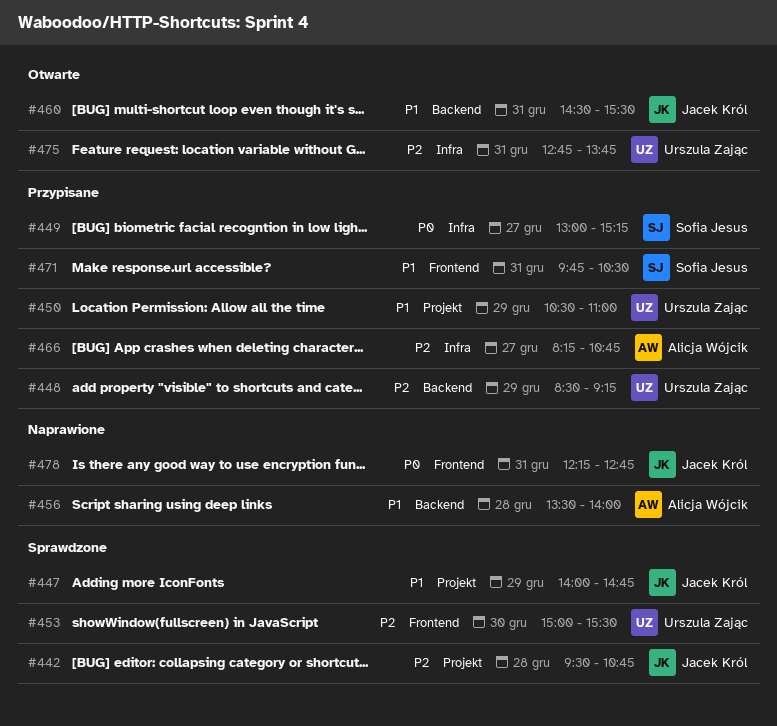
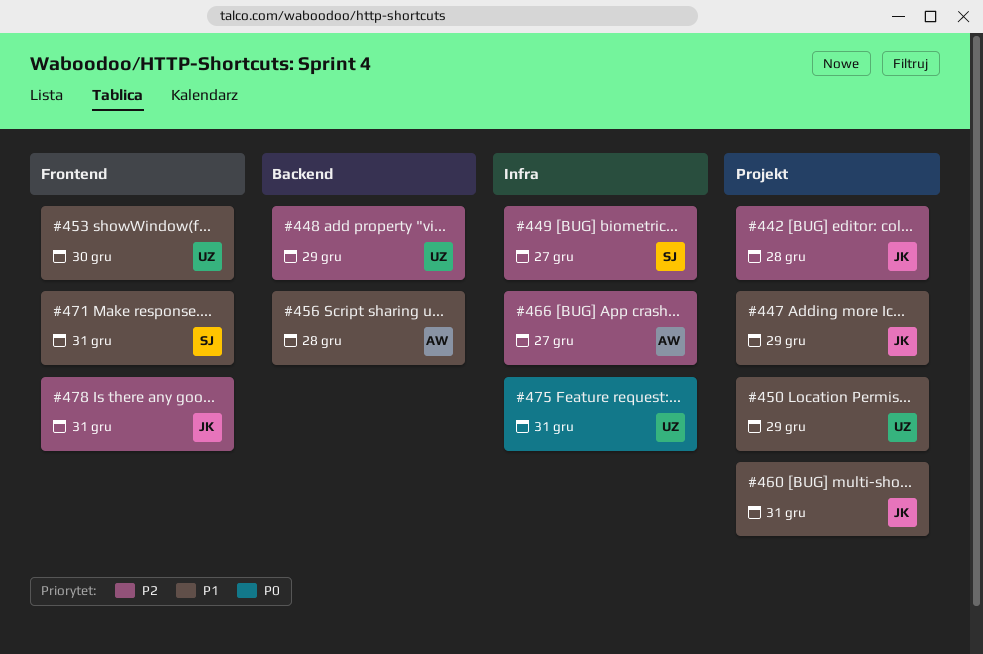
#449, priority: P0 -> P2
#453, priority: P2 -> P1
#460, label: Backend -> Projekt
#475, priority: P2 -> P0
#478, priority: P0 -> P2

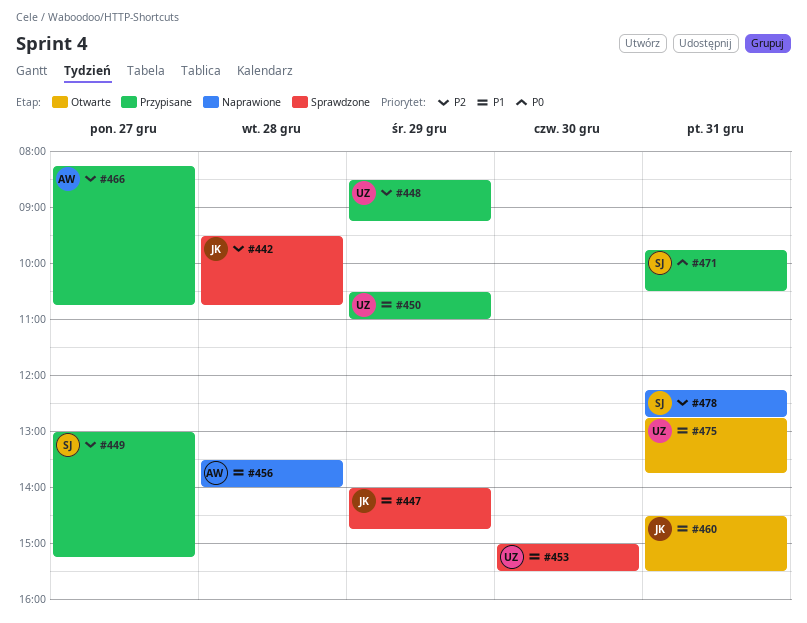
#471, priority: P1 -> P0
#475, priority: P0 -> P1
#478, owner: JK -> SJ

